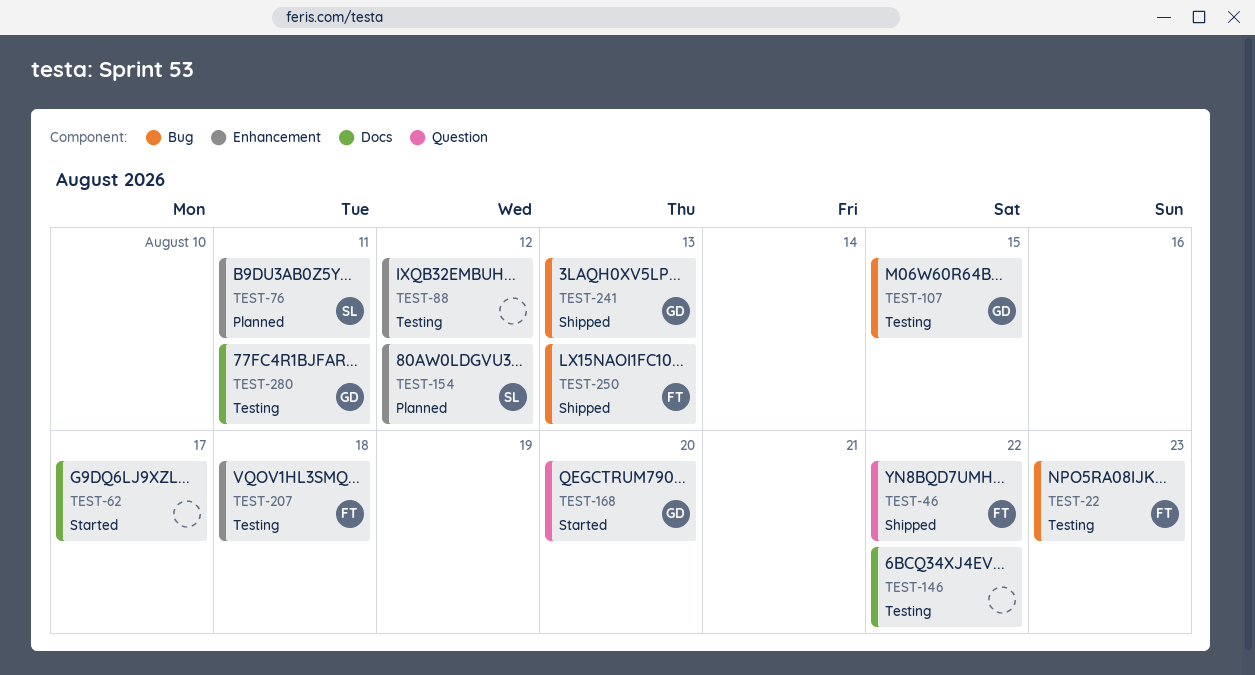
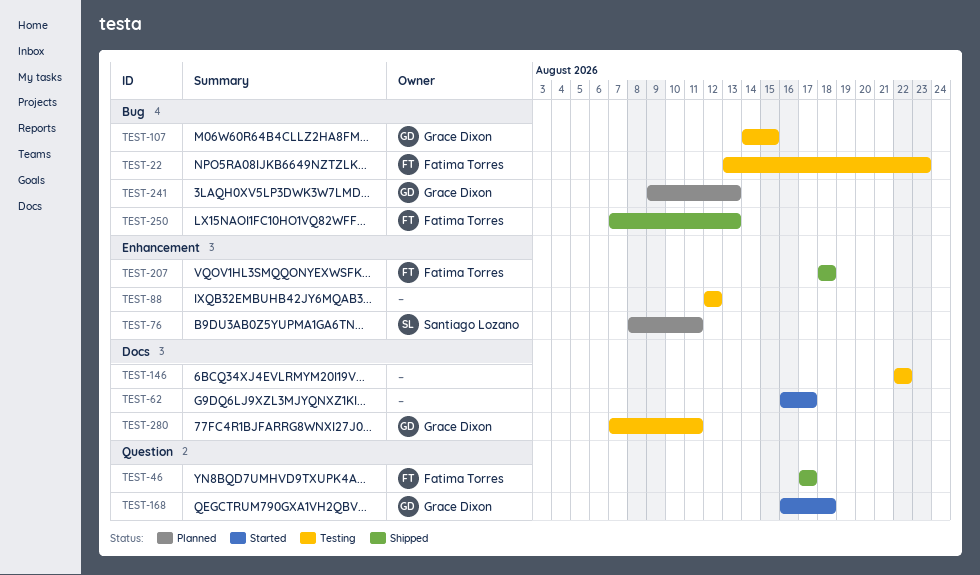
TEST-46, due: Aug 22 -> Aug 17
TEST-154: present -> none
TEST-168, due: Aug 20 -> Aug 18
TEST-207, status: Testing -> Shipped
TEST-241, status: Shipped -> Planned

